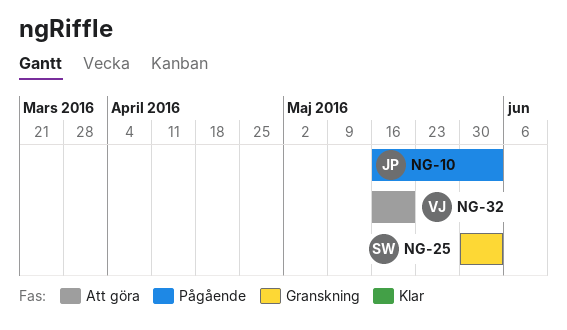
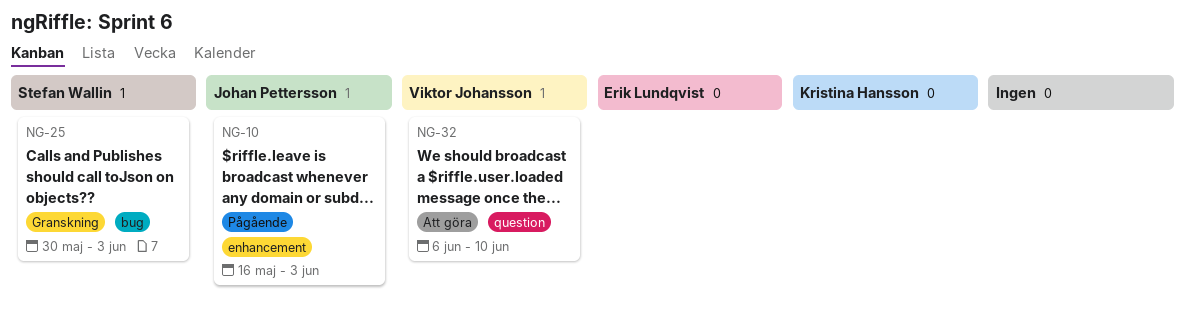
NG-32, start: May 16 -> Jun 6
NG-32, due: May 20 -> Jun 10

